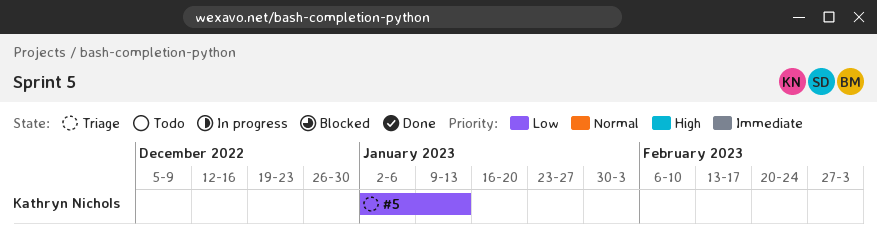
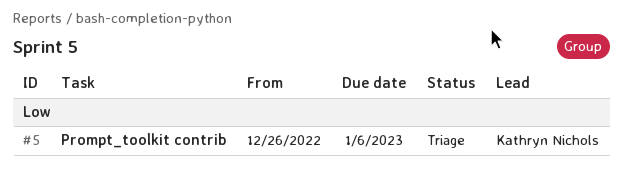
#5, start: Jan 2 -> Dec 26
#5, due: Jan 13 -> Jan 6

